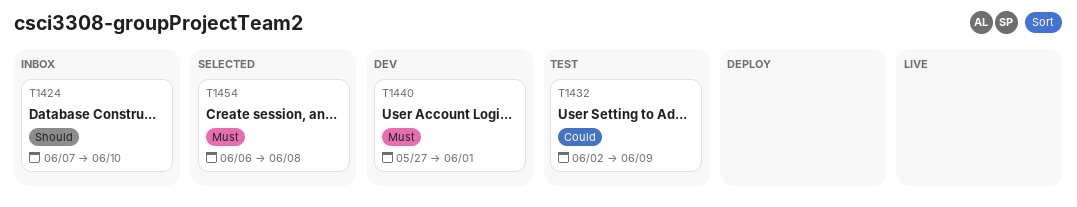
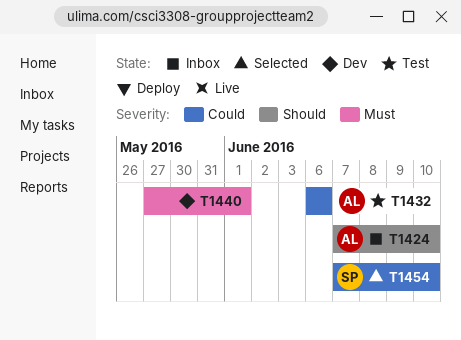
T1432, start: Jun 2 -> Jun 6
T1432, due: Jun 9 -> Jun 6
T1454, priority: Must -> Could
T1454, start: Jun 6 -> Jun 7
T1454, due: Jun 8 -> Jun 10

